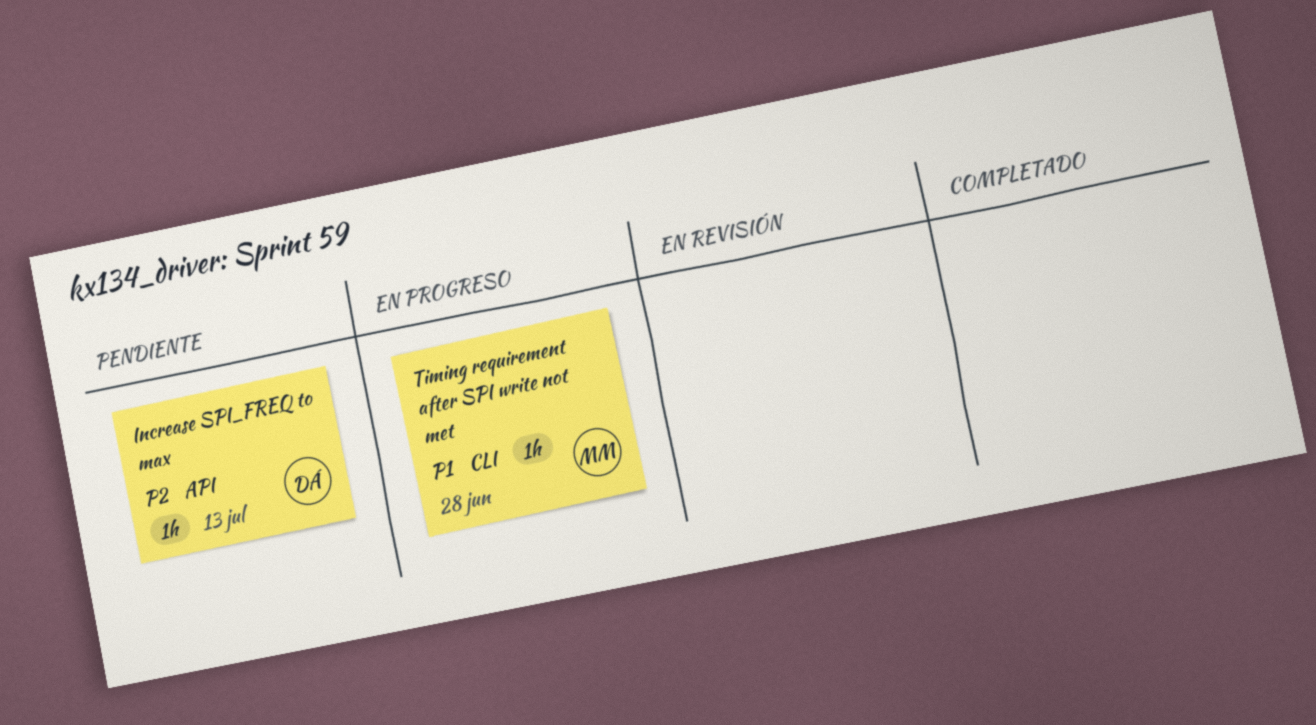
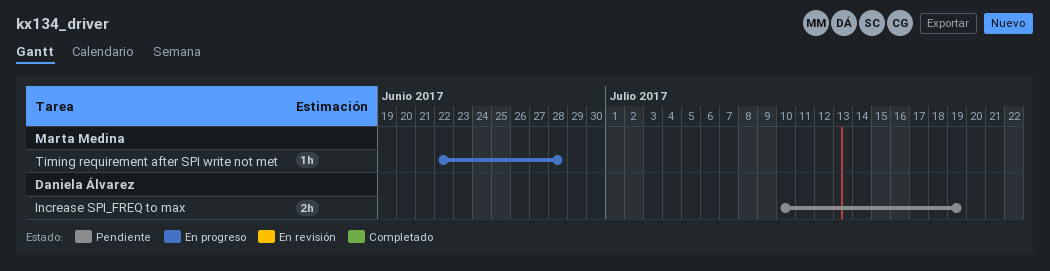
Increase SPI_FREQ to max, estimate: 1h -> 2h
Increase SPI_FREQ to max, due: Jul 13 -> Jul 19

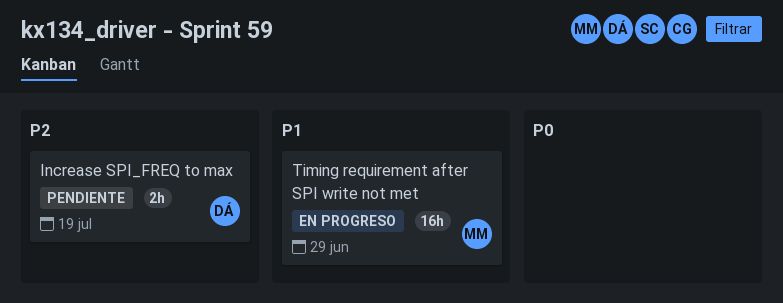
Timing requirement after SPI write not met, estimate: 1h -> 16h
Timing requirement after SPI write not met, due: Jun 28 -> Jun 29

